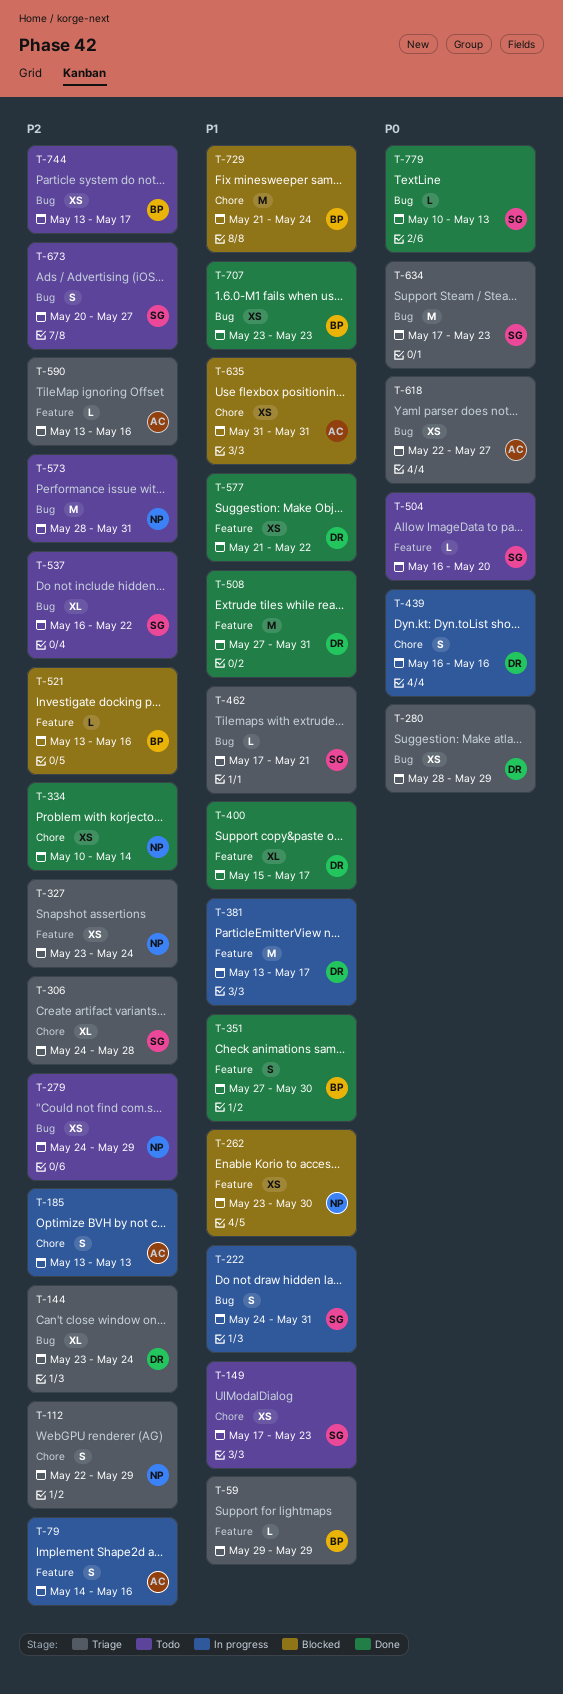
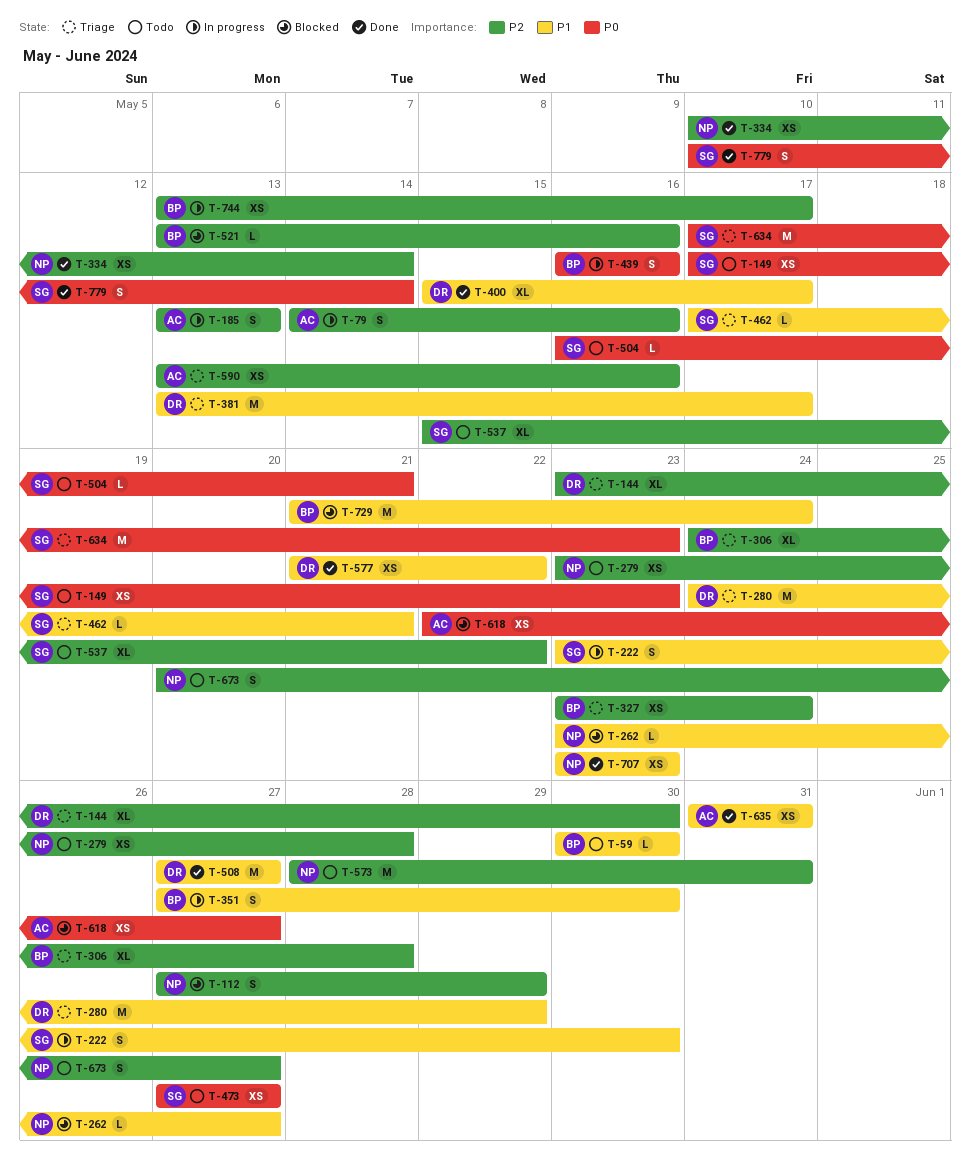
T-59, status: Triage -> Todo
T-59, start: May 29 -> May 30
T-59, due: May 29 -> May 30
T-112, status: Triage -> Blocked
T-112, start: May 22 -> May 27
T-144, due: May 24 -> May 30
T-149, priority: P1 -> P0
T-222, start: May 24 -> May 23
T-222, due: May 31 -> May 30
T-262, estimate: XS -> L
T-262, due: May 30 -> May 27
T-279, start: May 24 -> May 23
T-279, due: May 29 -> May 28
T-280, priority: P0 -> P1
T-280, estimate: XS -> M
T-280, start: May 28 -> May 24
T-306, owner: SG -> BP
T-327, owner: NP -> BP
T-351, status: Done -> In progress
T-381, status: In progress -> Triage
T-439, owner: DR -> BP
T-473: none -> present
T-504, due: May 20 -> May 21
T-508, due: May 31 -> May 27
T-537, start: May 16 -> May 15
T-590, estimate: L -> XS
T-618, status: Triage -> Blocked
T-635, status: Blocked -> Done
T-673, owner: SG -> NP
T-707, owner: BP -> NP
T-744, status: Todo -> In progress
T-779, estimate: L -> S
T-779, due: May 13 -> May 14

